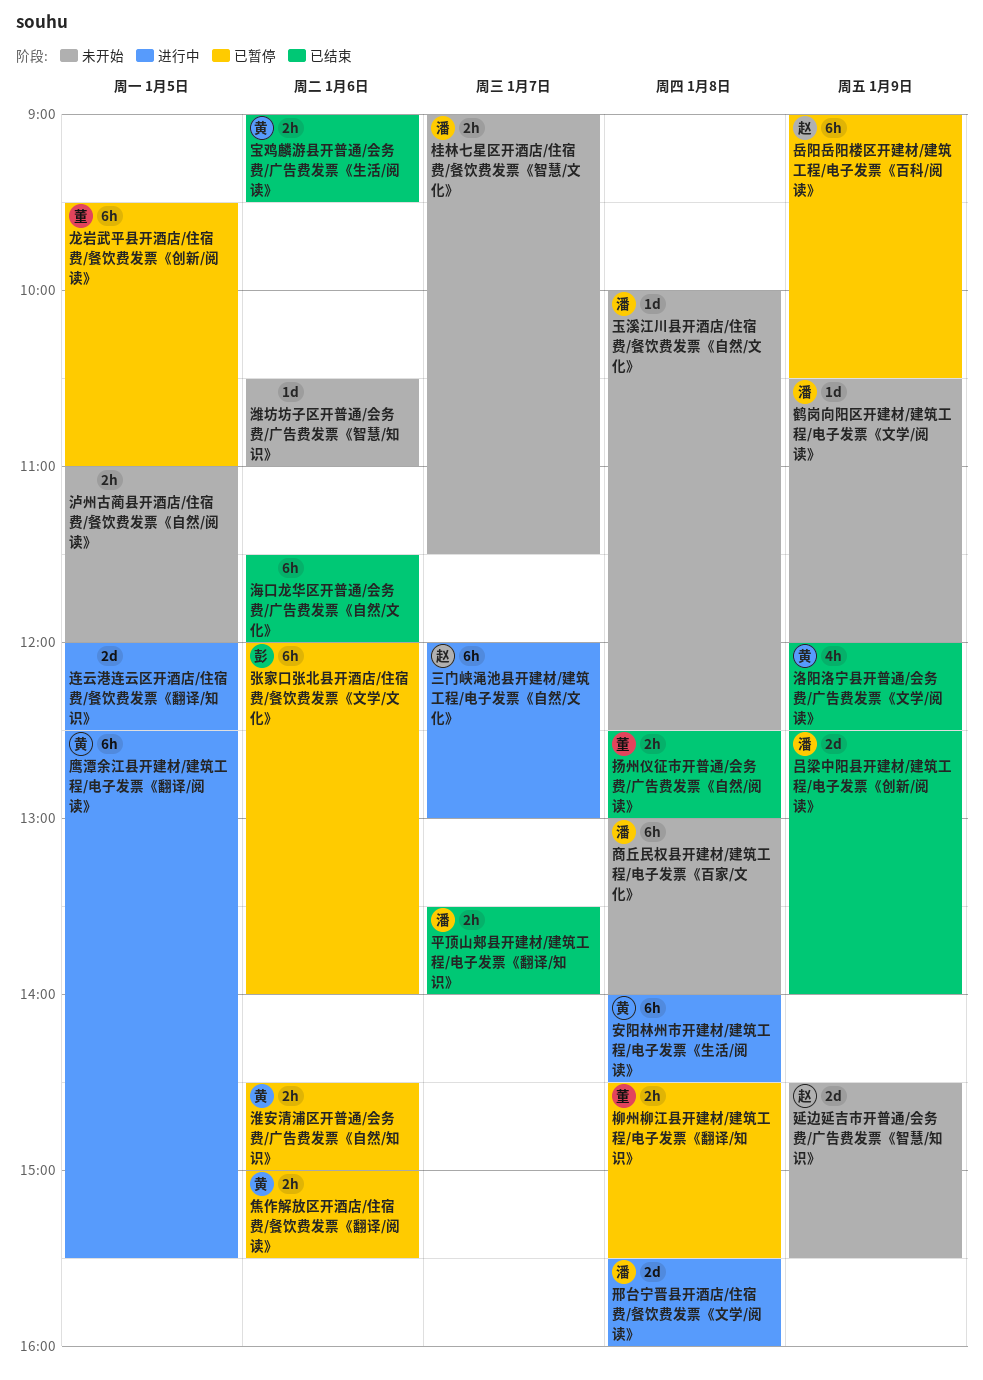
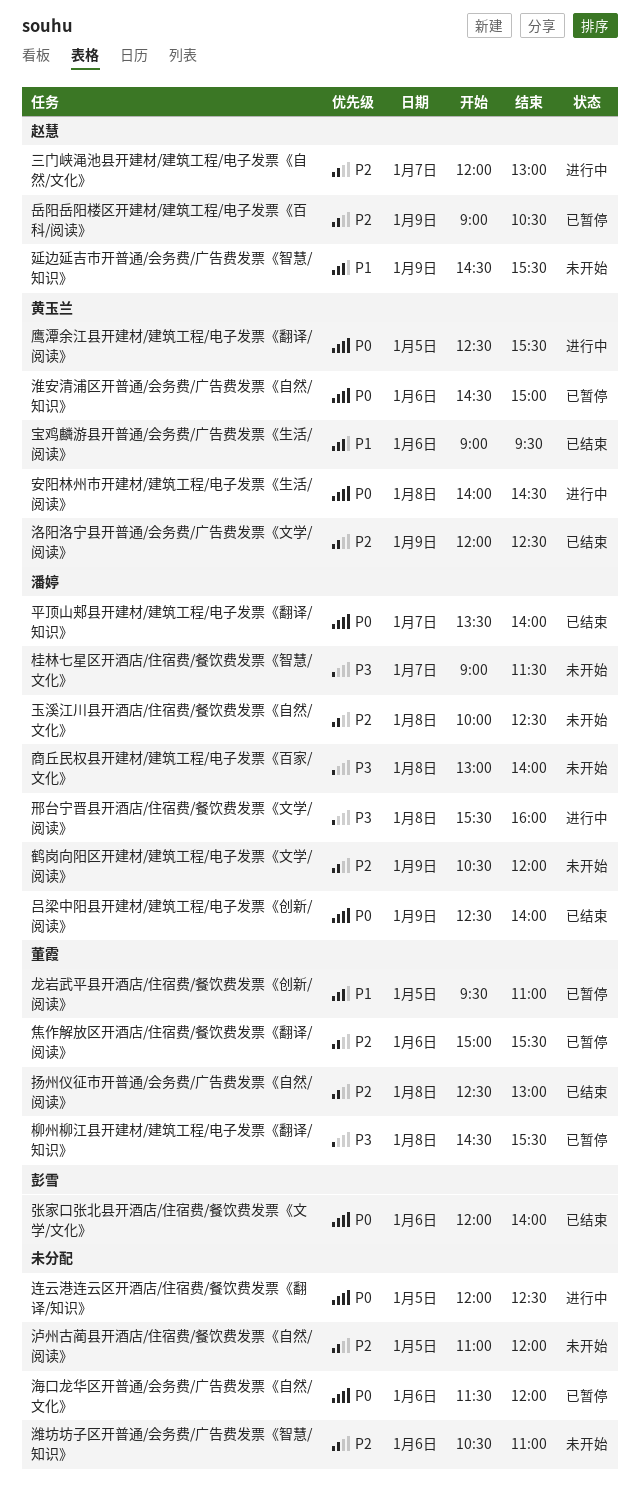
张家口张北县开酒店/住宿费/餐饮费发票《文学/文化》, status: 已暂停 -> 已结束
海口龙华区开普通/会务费/广告费发票《自然/文化》, status: 已结束 -> 已暂停
焦作解放区开酒店/住宿费/餐饮费发票《翻译/阅读》, owner: 黄玉兰 -> 董霞

